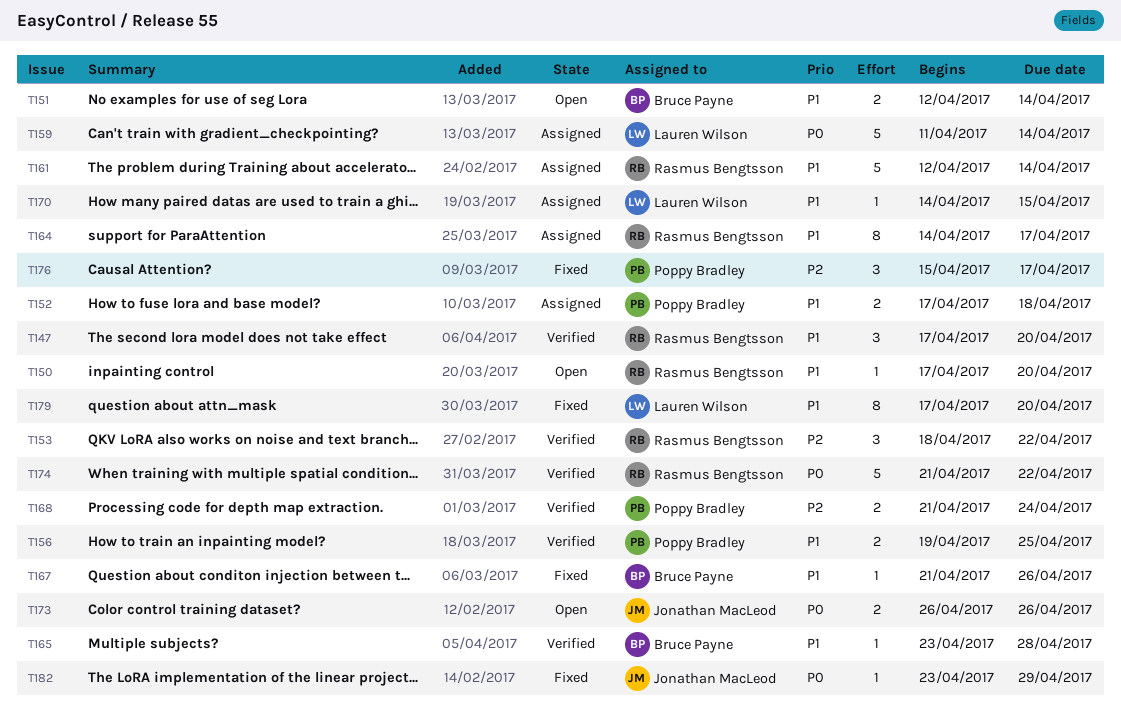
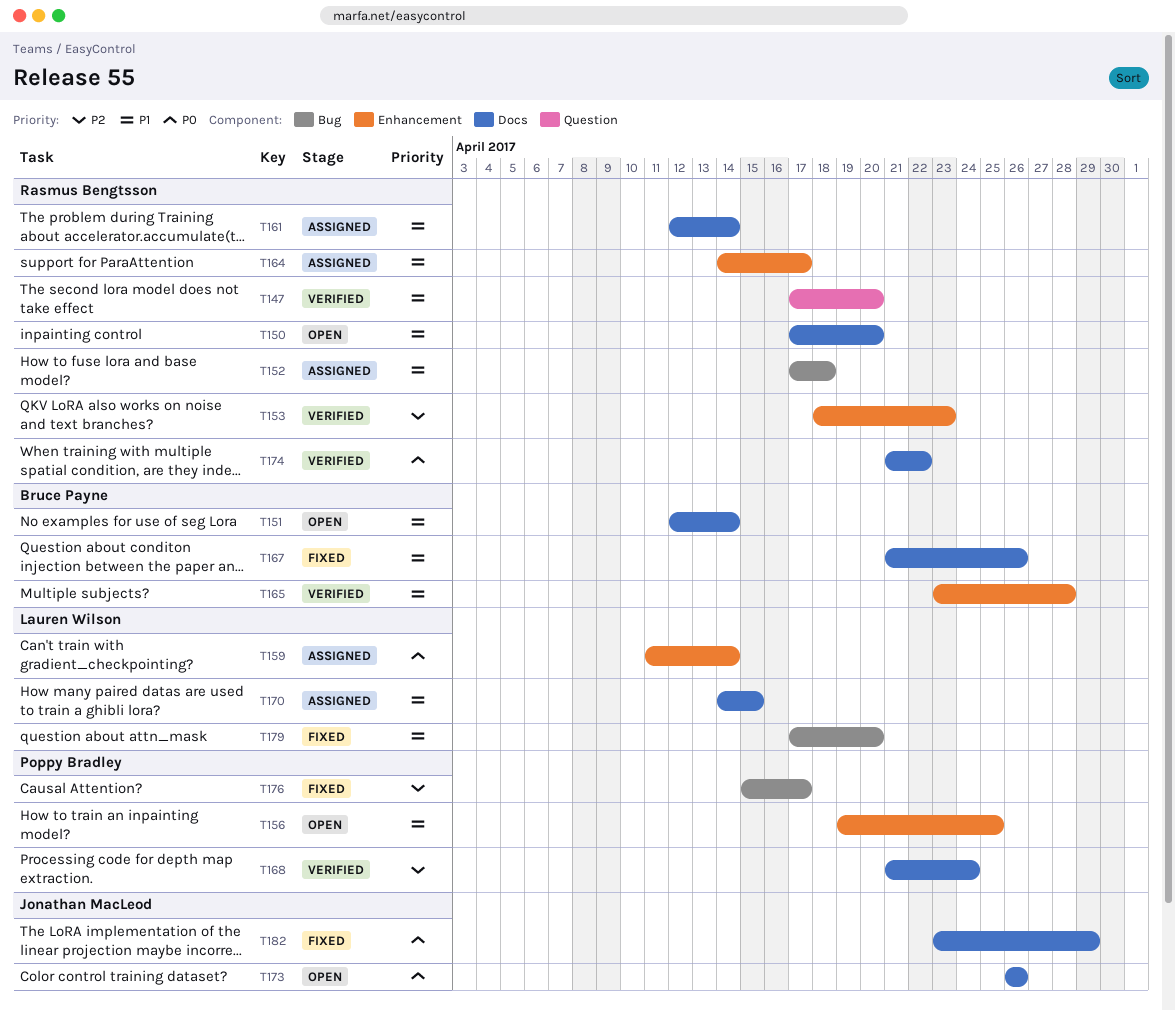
T152, owner: Poppy Bradley -> Rasmus Bengtsson
T153, due: Apr 22 -> Apr 23
T156, status: Verified -> Open

